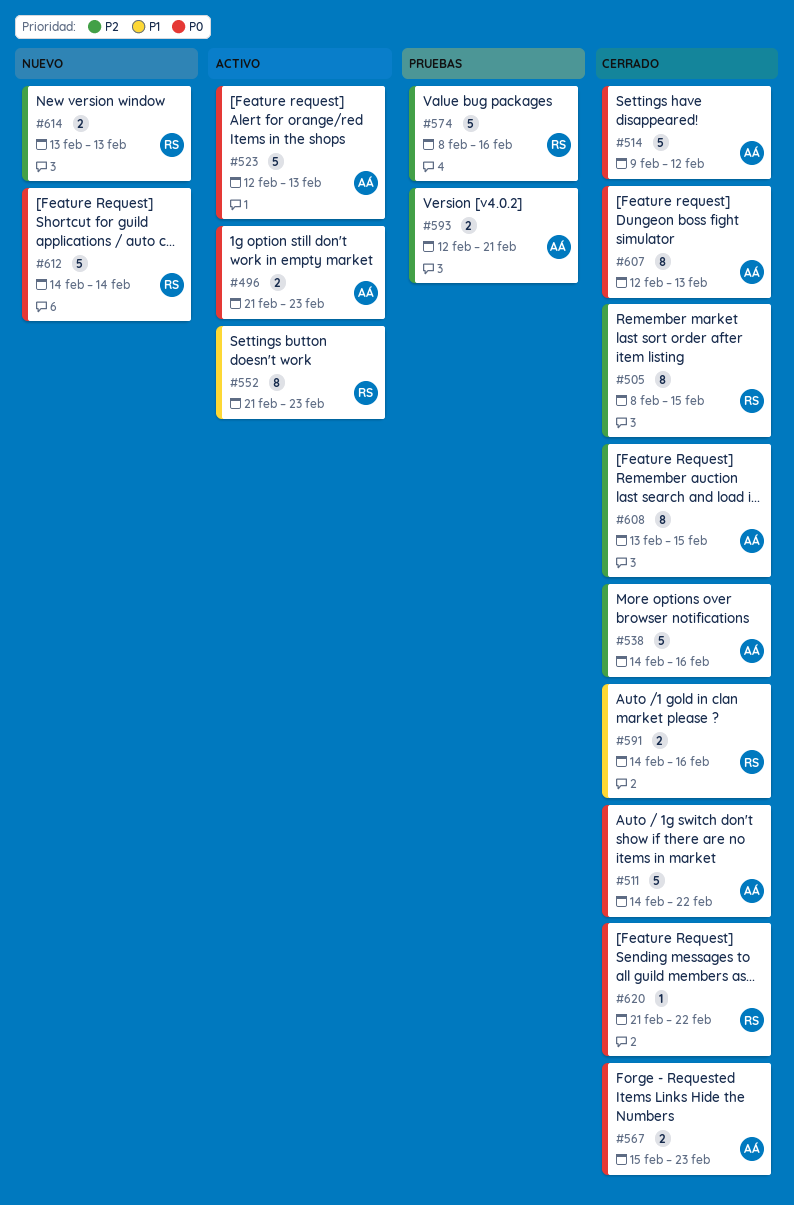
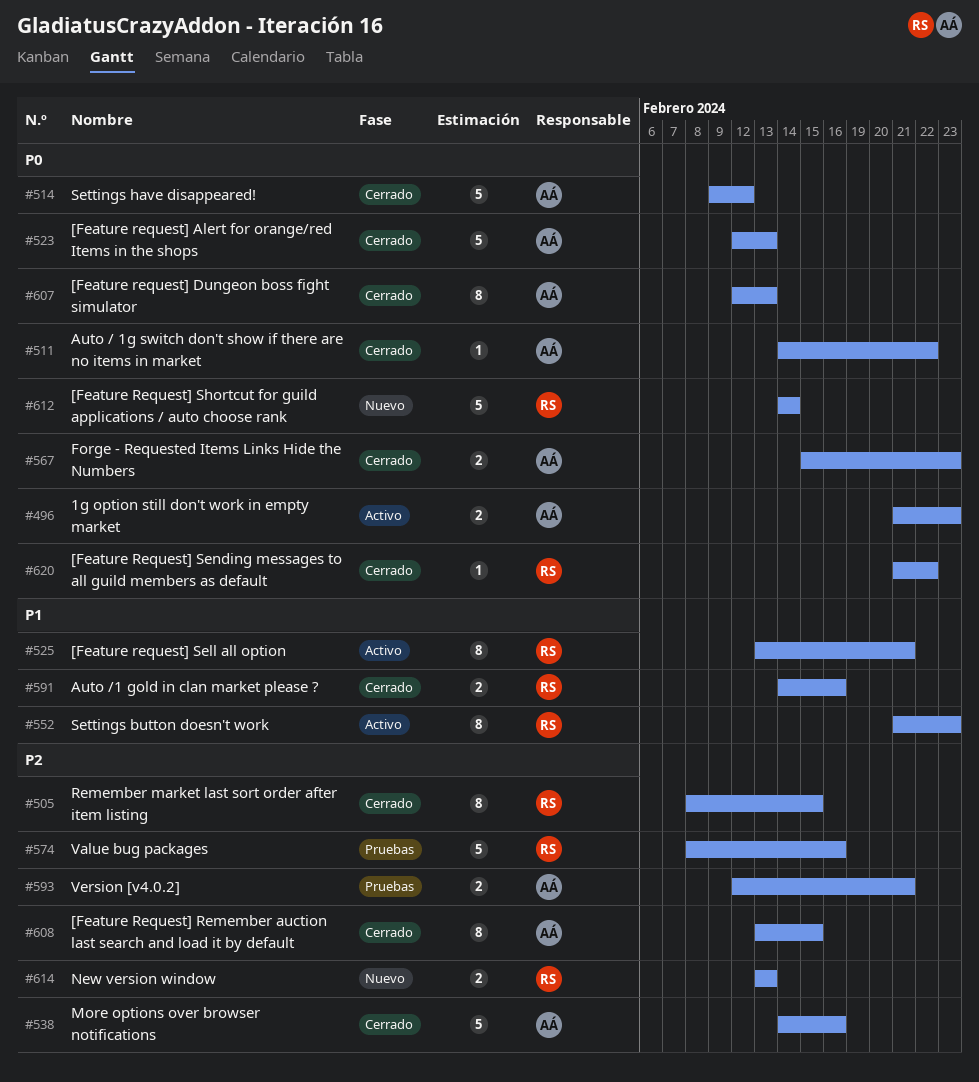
#511, estimate: 5 -> 1
#523, status: Activo -> Cerrado
#525: none -> present

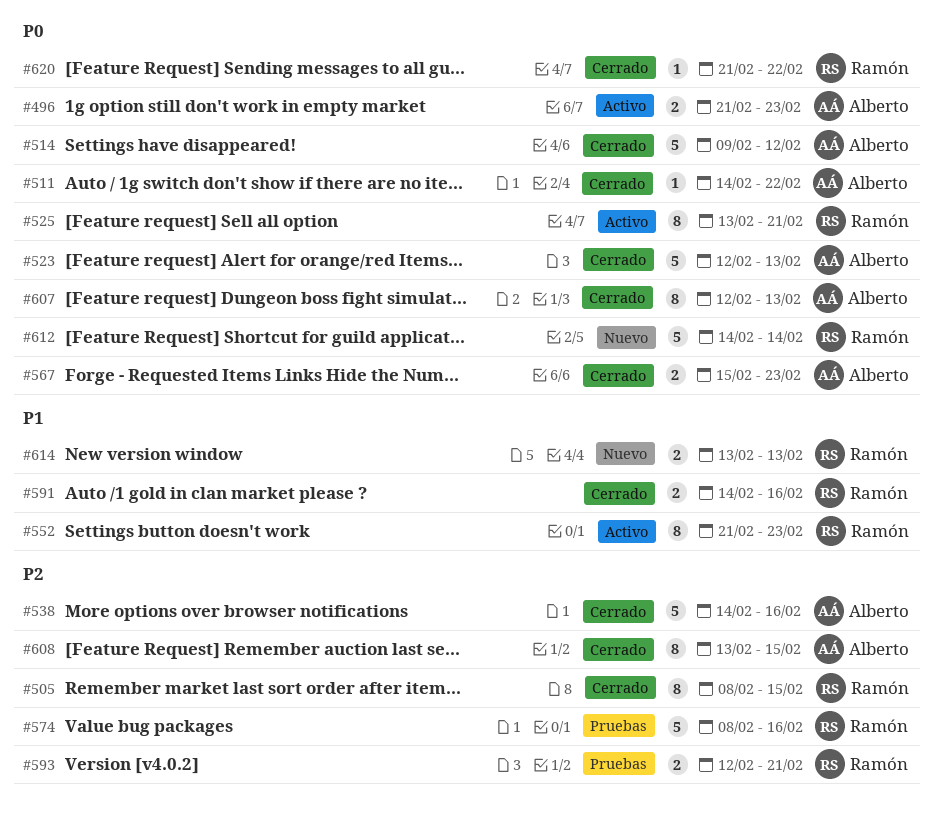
#525, priority: P1 -> P0
#593, owner: Alberto -> Ramón
#614, priority: P2 -> P1

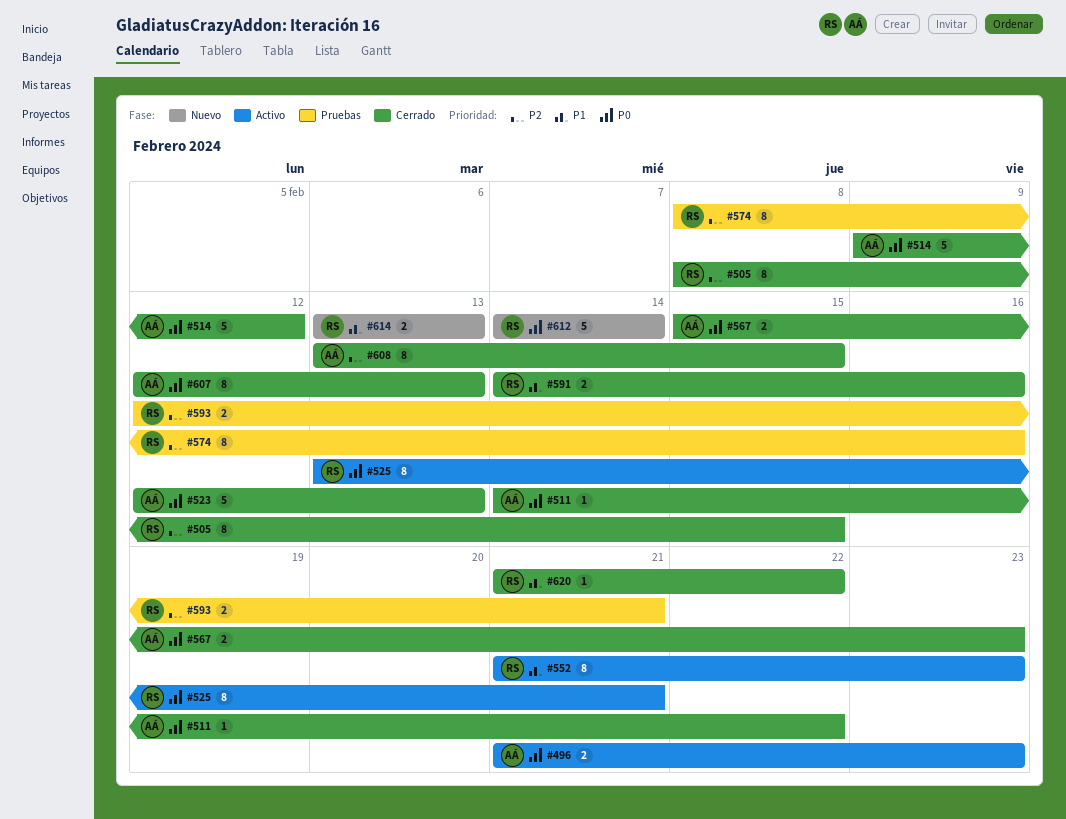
#538: present -> none
#574, estimate: 5 -> 8
#620, priority: P0 -> P1

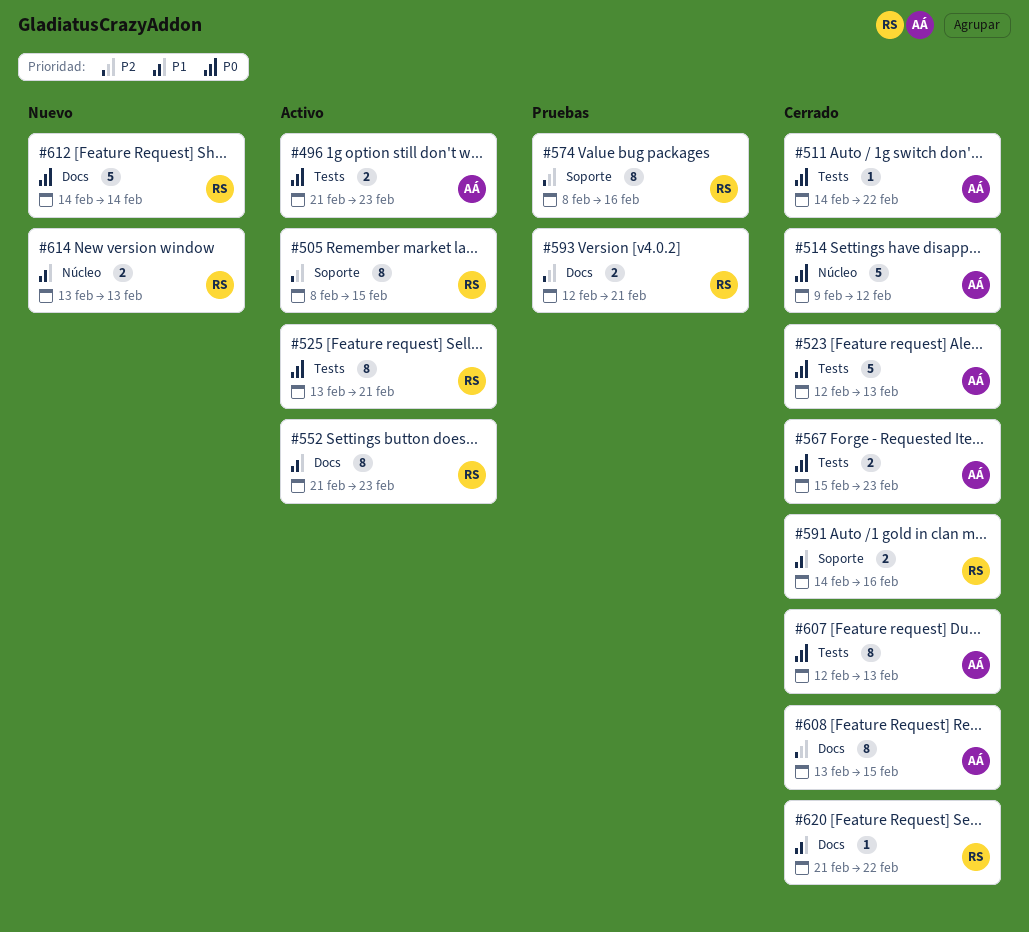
#505, status: Cerrado -> Activo

